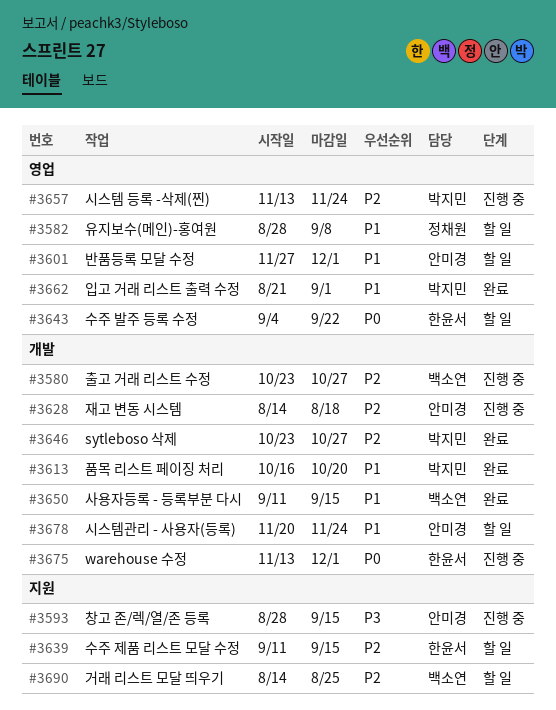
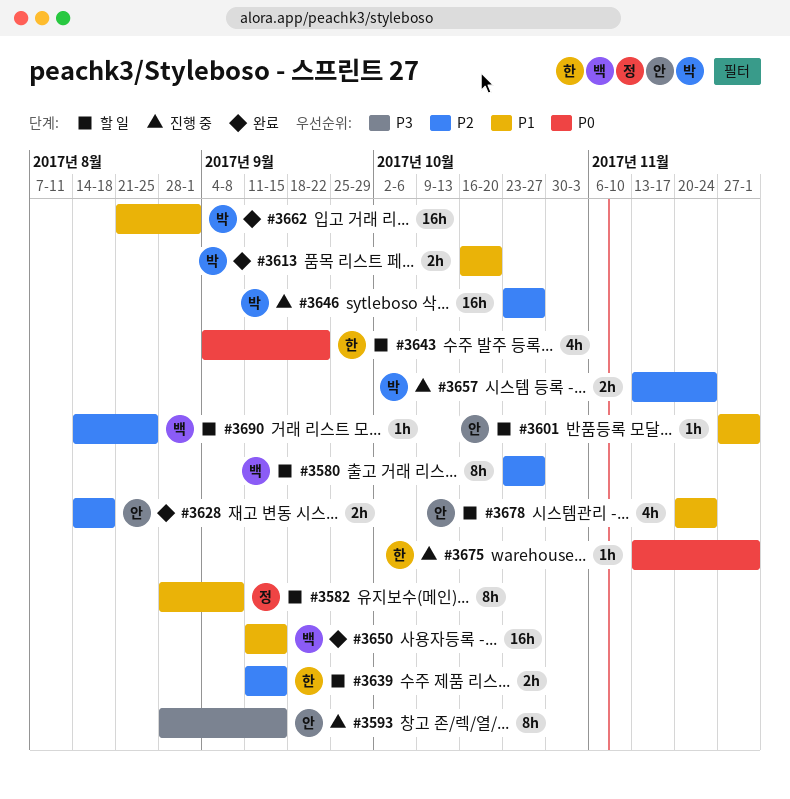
#3580, status: 진행 중 -> 할 일
#3628, status: 진행 중 -> 완료
#3646, status: 완료 -> 진행 중

